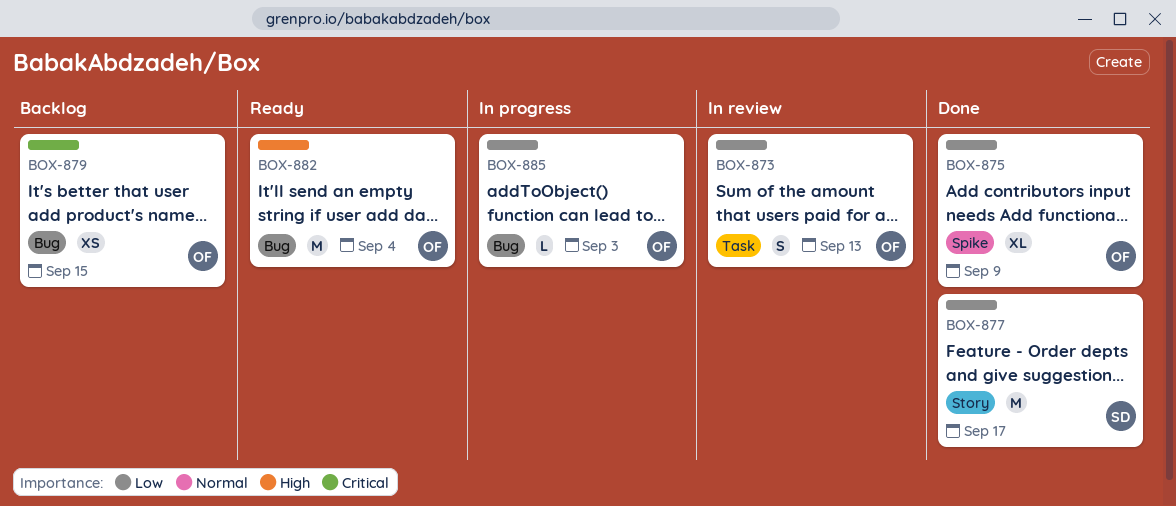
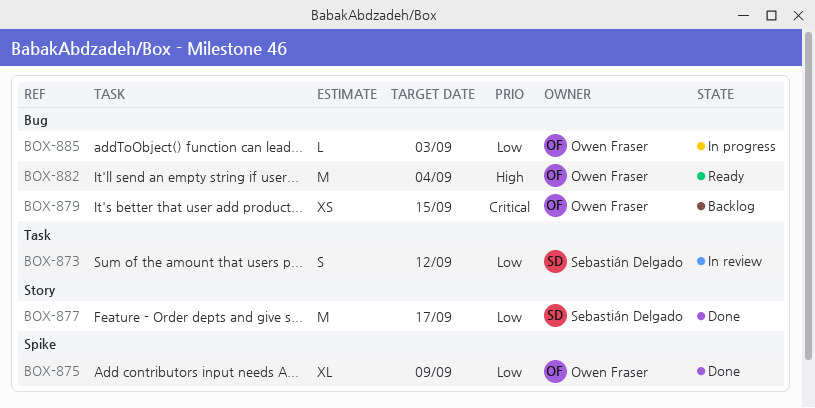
BOX-873, owner: Owen Fraser -> Sebastián Delgado
BOX-873, due: Sep 13 -> Sep 12

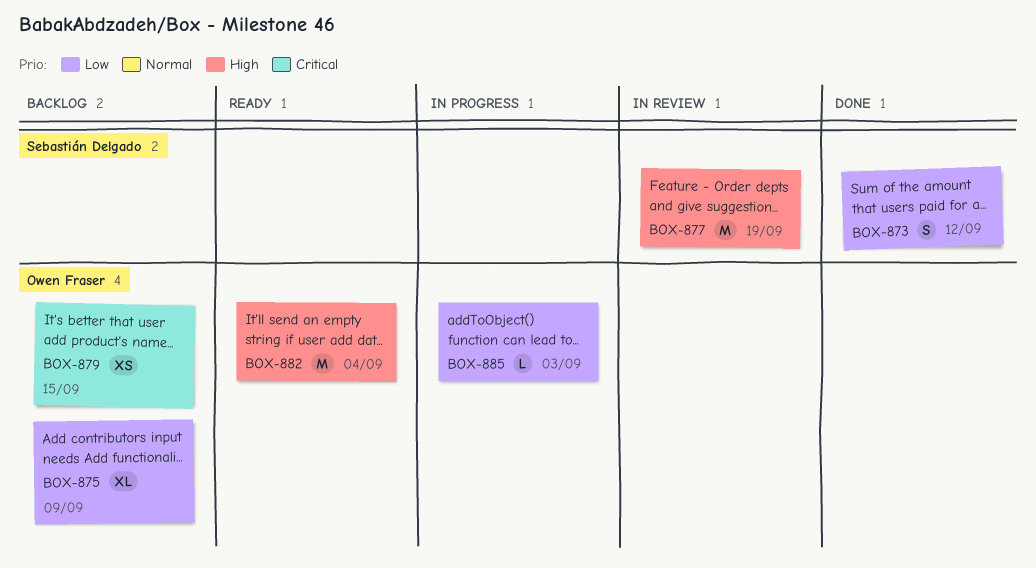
BOX-873, status: In review -> Done
BOX-875, status: Done -> Backlog
BOX-877, status: Done -> In review
BOX-877, priority: Low -> High
BOX-877, due: Sep 17 -> Sep 19

